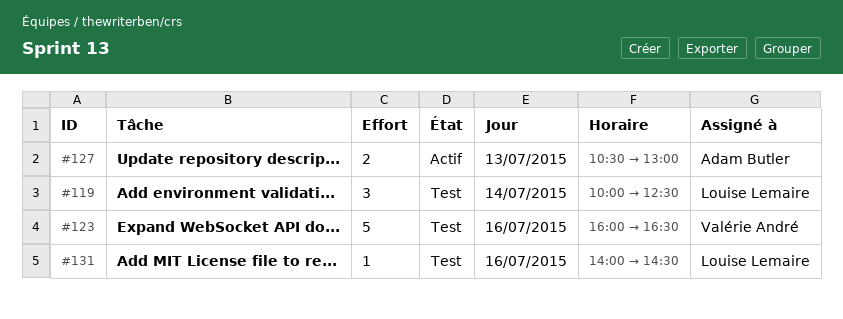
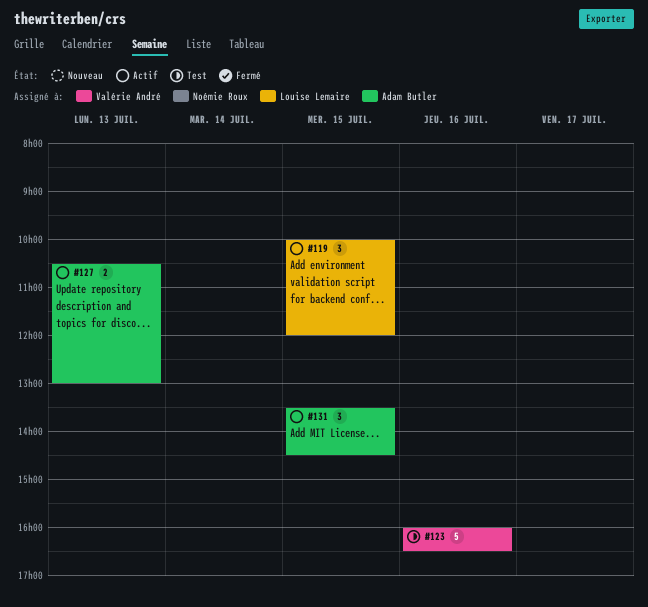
#119, status: Test -> Actif
#119, day: Jul 14 -> Jul 15
#119, ends: 12:30 -> 12:00
#131, status: Test -> Actif
#131, owner: Louise Lemaire -> Adam Butler
#131, estimate: 1 -> 3
#131, day: Jul 16 -> Jul 15
#131, begins: 14:00 -> 13:30

